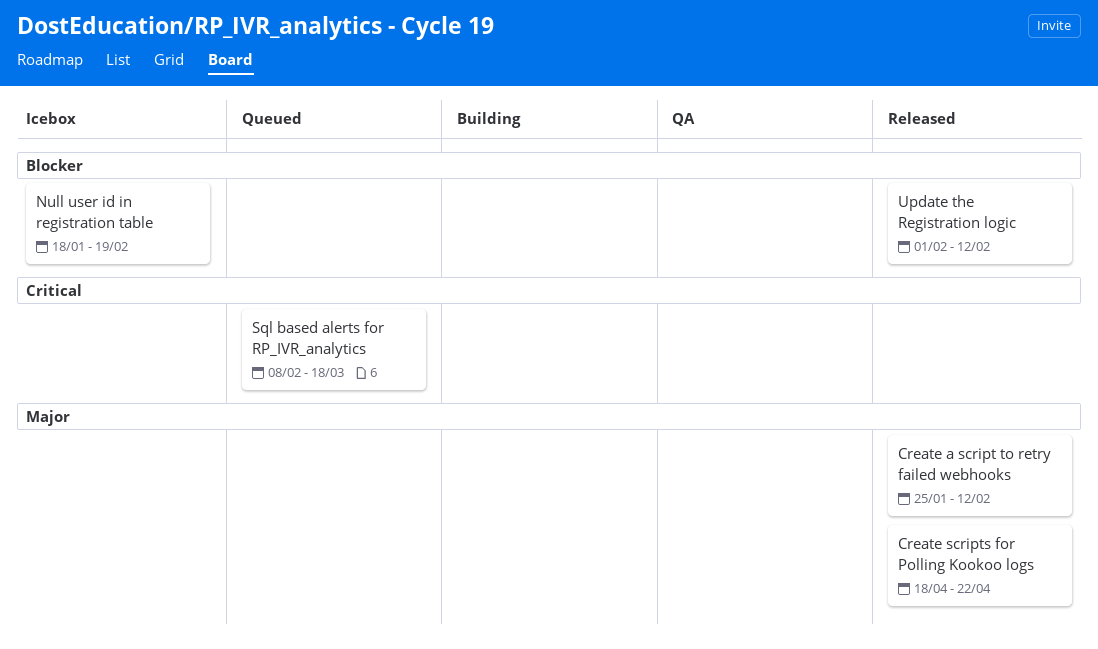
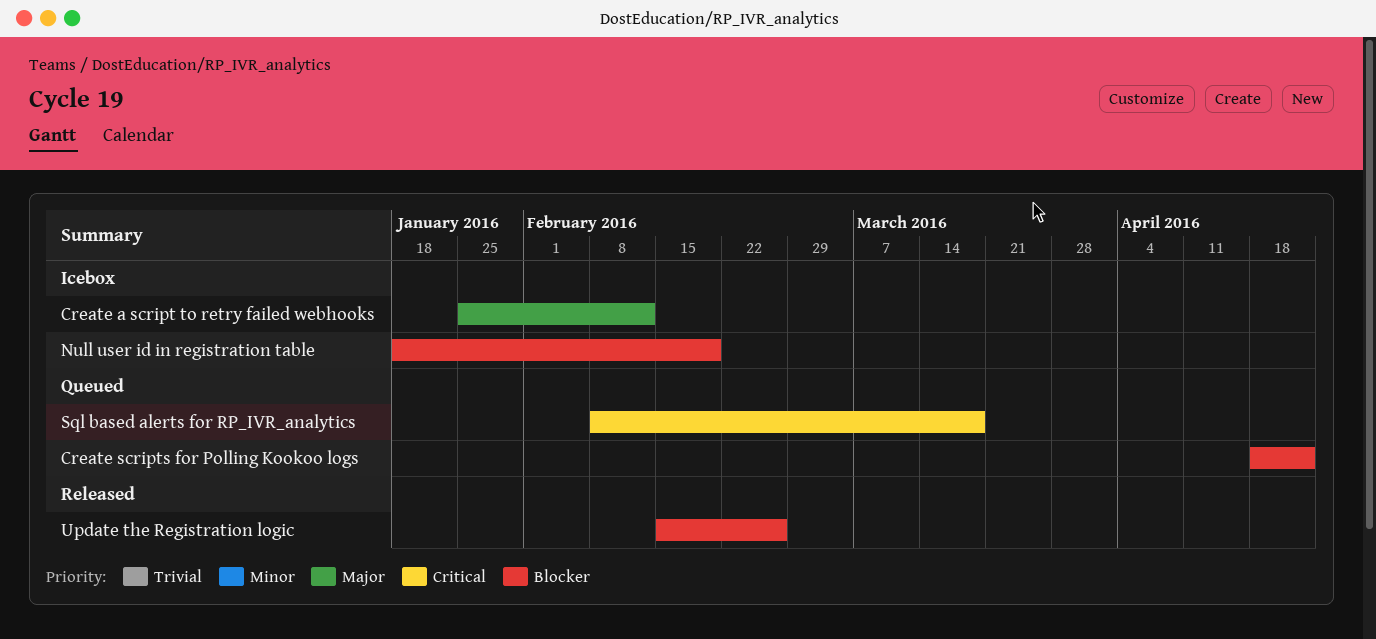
Create a script to retry failed webhooks, status: Released -> Icebox
Create scripts for Polling Kookoo logs, status: Released -> Queued
Create scripts for Polling Kookoo logs, priority: Major -> Blocker
Update the Registration logic, start: Feb 1 -> Feb 15
Update the Registration logic, due: Feb 12 -> Feb 26

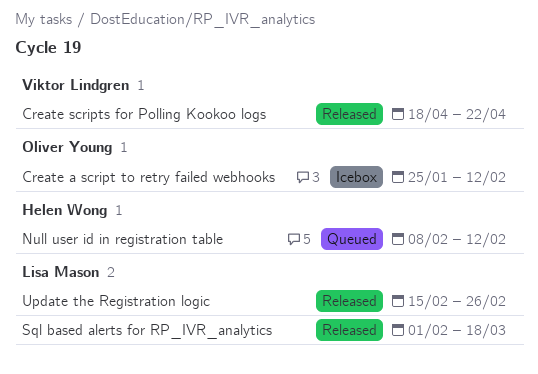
Create scripts for Polling Kookoo logs, status: Queued -> Released
Null user id in registration table, status: Icebox -> Queued
Null user id in registration table, start: Jan 18 -> Feb 8
Null user id in registration table, due: Feb 19 -> Feb 12
Sql based alerts for RP_IVR_analytics, status: Queued -> Released
Sql based alerts for RP_IVR_analytics, start: Feb 8 -> Feb 1

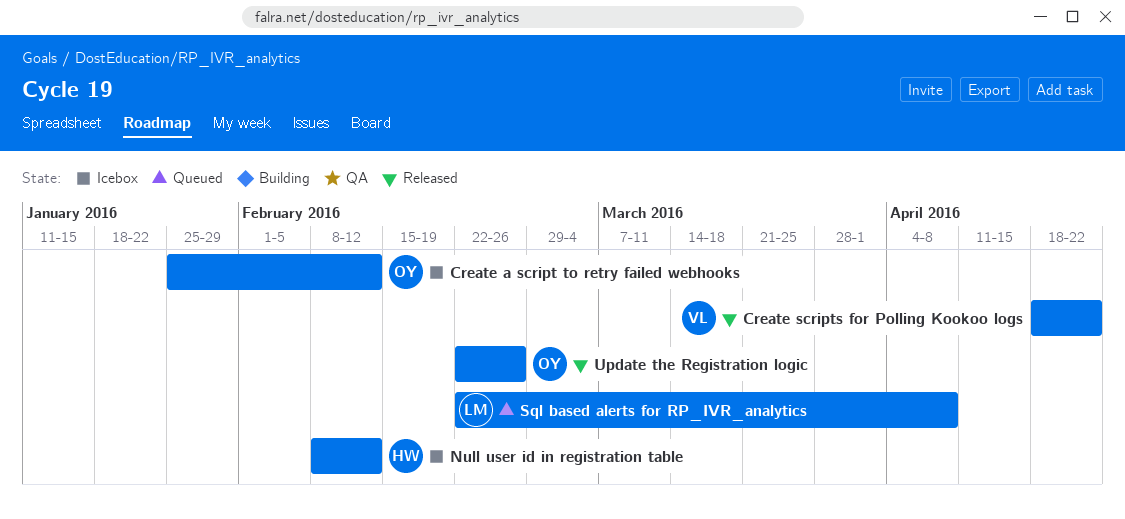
Null user id in registration table, status: Queued -> Icebox
Sql based alerts for RP_IVR_analytics, status: Released -> Queued
Sql based alerts for RP_IVR_analytics, start: Feb 1 -> Feb 22
Sql based alerts for RP_IVR_analytics, due: Mar 18 -> Apr 8
Update the Registration logic, owner: Lisa Mason -> Oliver Young
Update the Registration logic, start: Feb 15 -> Feb 22

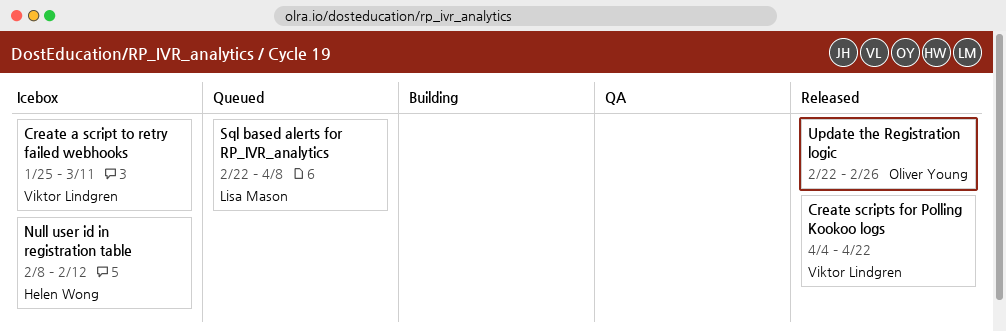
Create a script to retry failed webhooks, owner: Oliver Young -> Viktor Lindgren
Create a script to retry failed webhooks, due: Feb 12 -> Mar 11
Create scripts for Polling Kookoo logs, start: Apr 18 -> Apr 4

